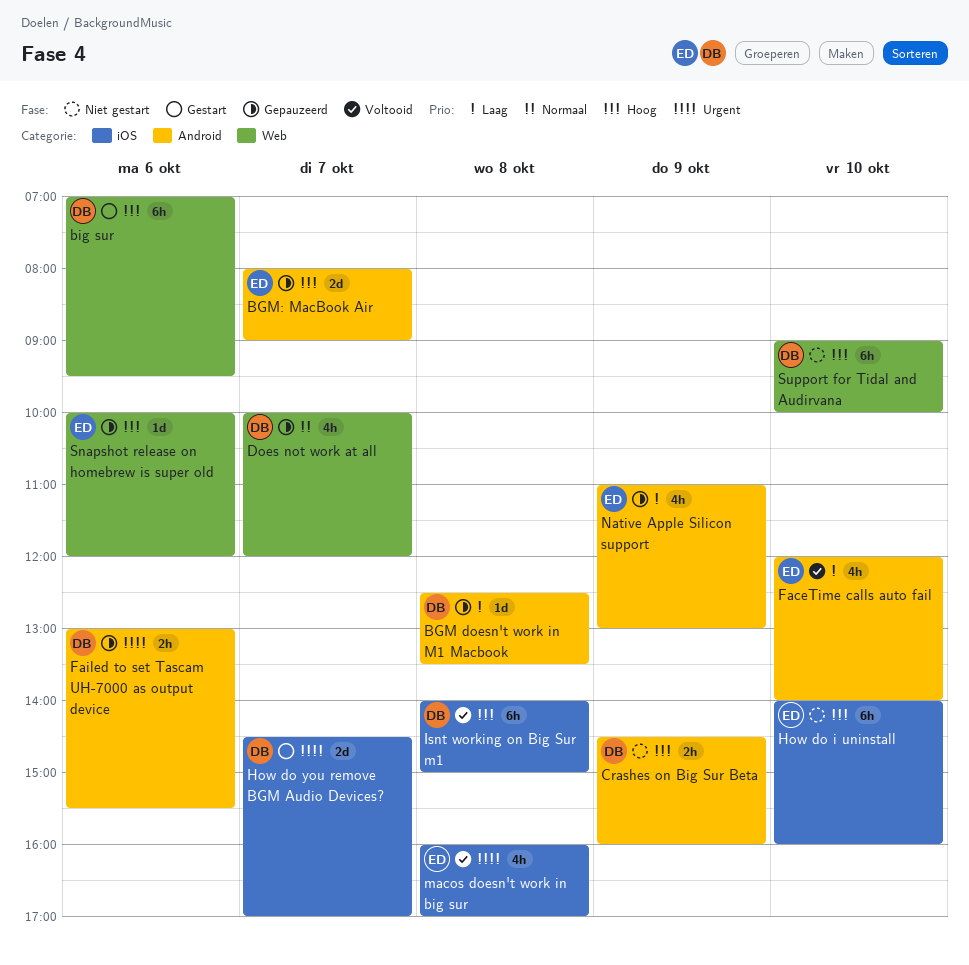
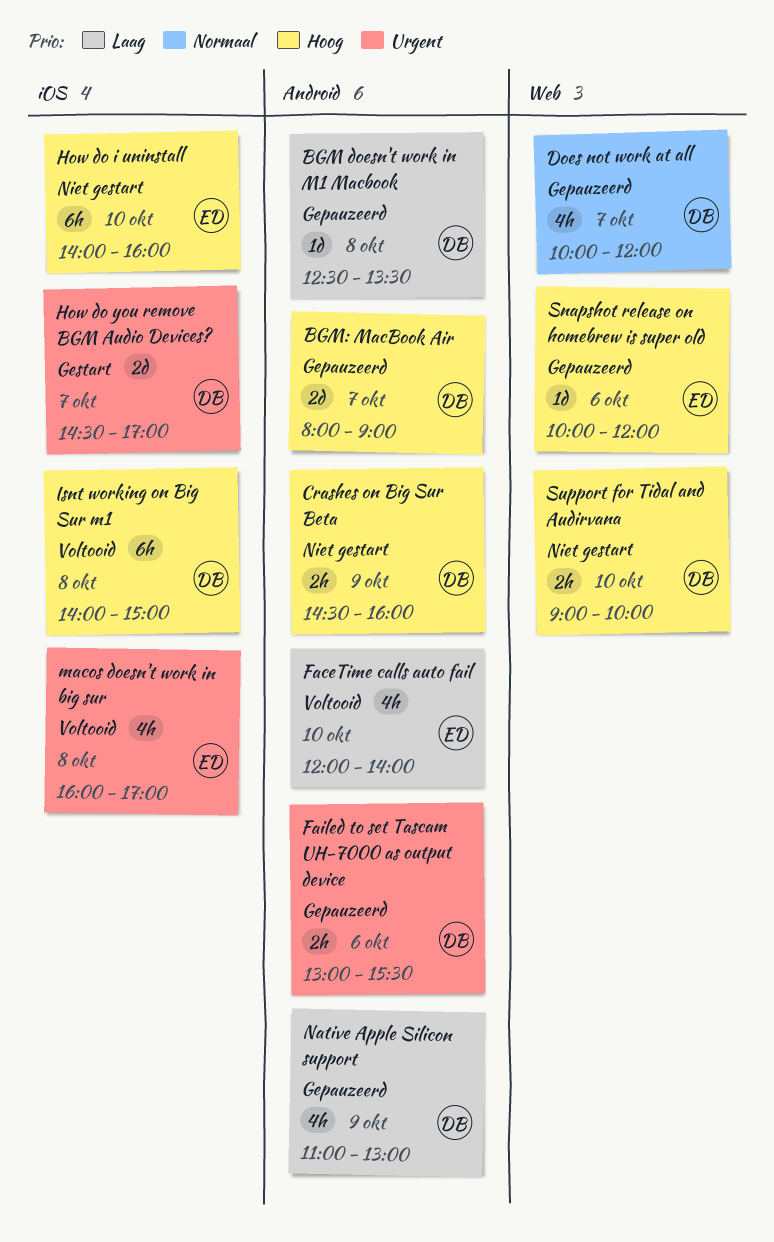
BGM: MacBook Air, owner: ED -> DB
big sur: present -> none
Native Apple Silicon support, owner: ED -> DB
Support for Tidal and Audirvana, estimate: 6h -> 2h

